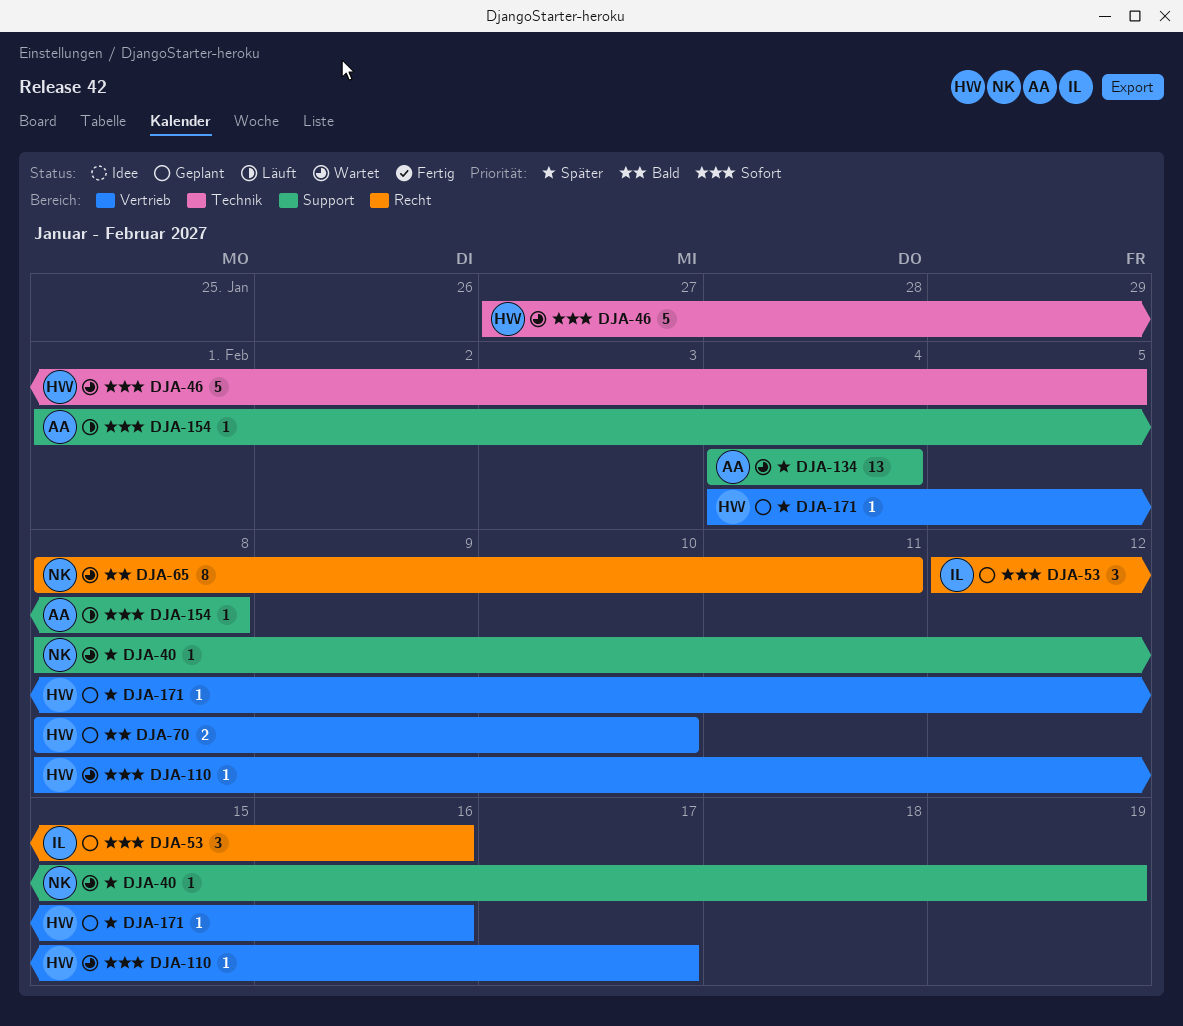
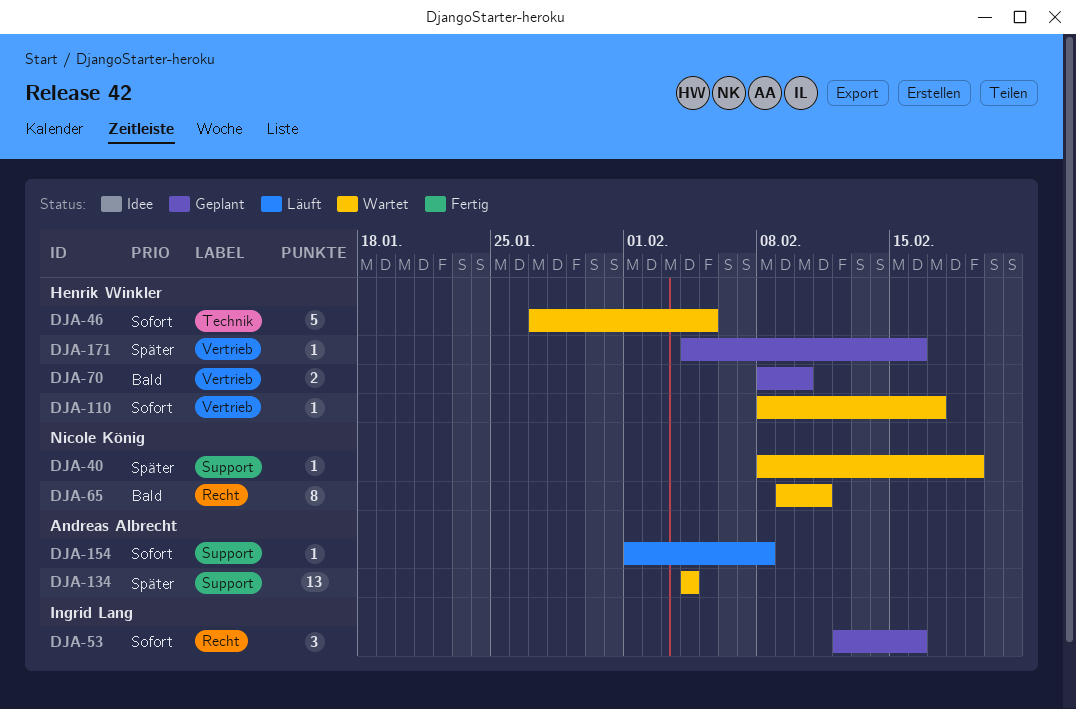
DJA-65, start: Feb 8 -> Feb 9

